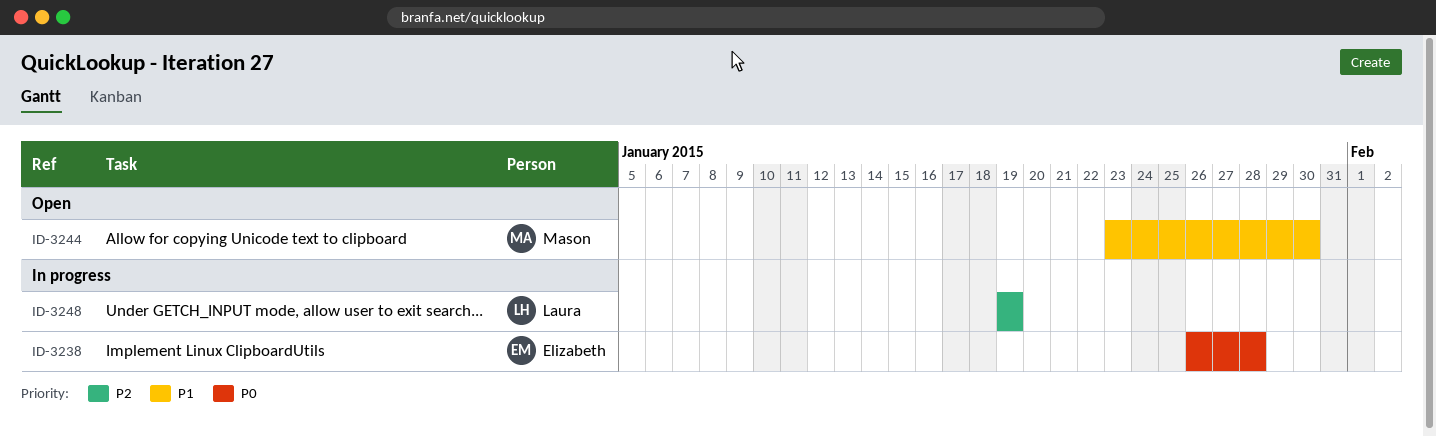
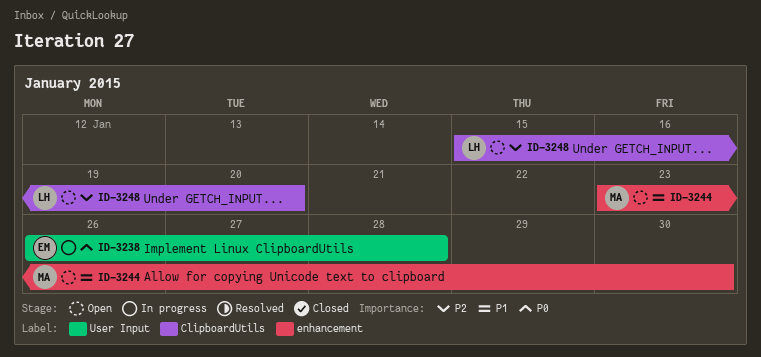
ID-3248, status: In progress -> Open
ID-3248, start: Jan 19 -> Jan 15
ID-3248, due: Jan 19 -> Jan 20

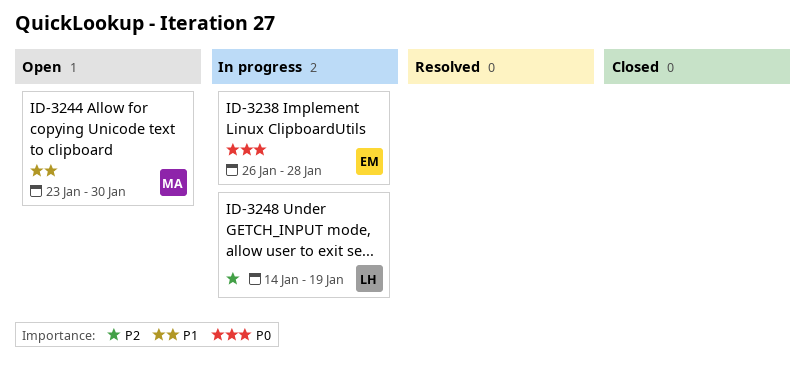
ID-3248, status: Open -> In progress
ID-3248, start: Jan 15 -> Jan 14
ID-3248, due: Jan 20 -> Jan 19

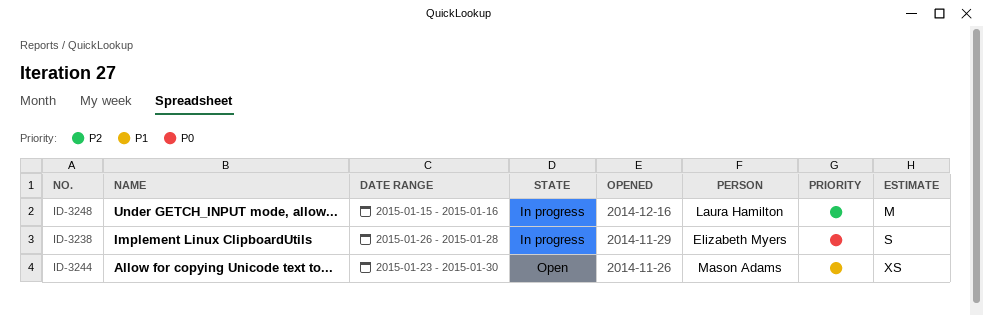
ID-3248, start: Jan 14 -> Jan 15
ID-3248, due: Jan 19 -> Jan 16

